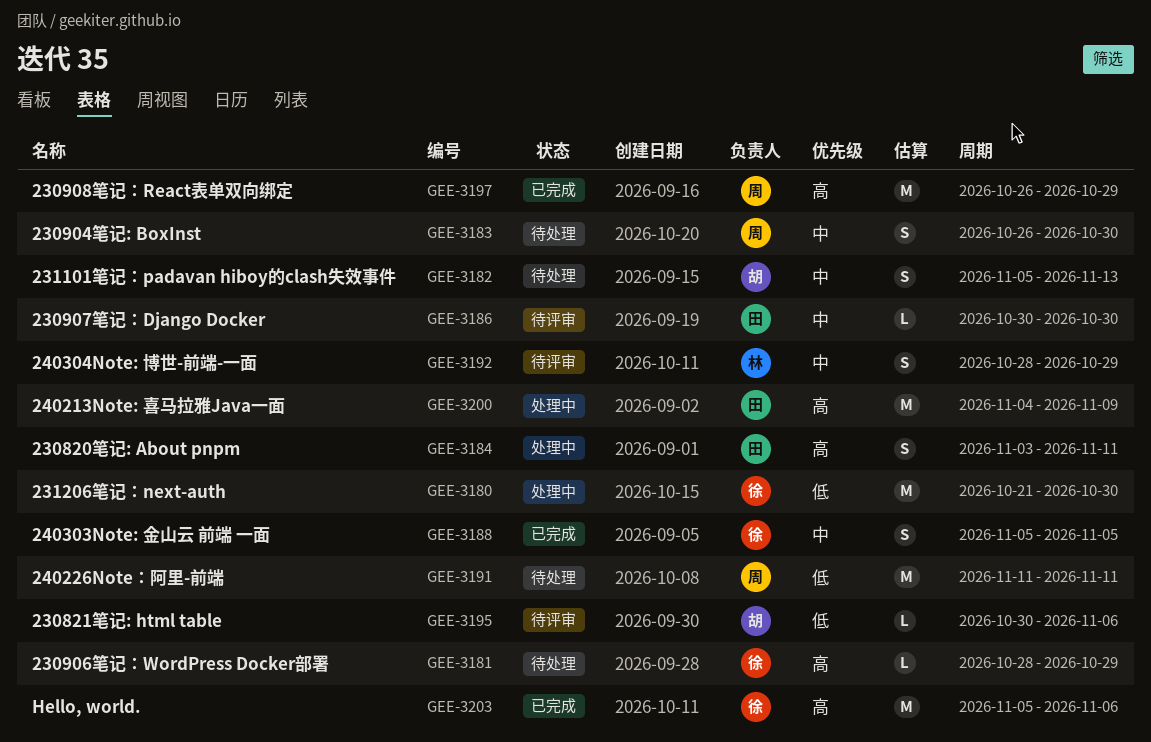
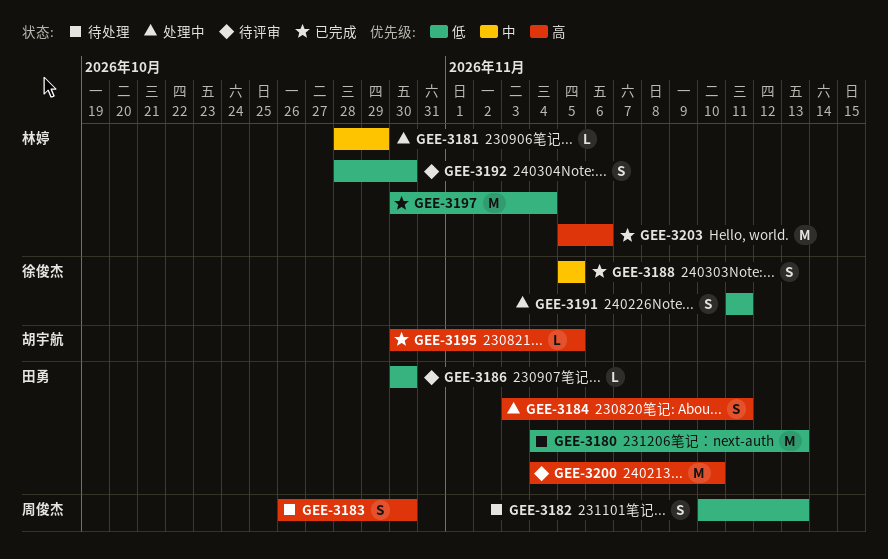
GEE-3180, status: 处理中 -> 待处理
GEE-3180, owner: 徐俊杰 -> 田勇
GEE-3180, start: Oct 21 -> Nov 4
GEE-3180, due: Oct 30 -> Nov 13
GEE-3181, status: 待处理 -> 处理中
GEE-3181, owner: 徐俊杰 -> 林婷
GEE-3181, priority: 高 -> 中
GEE-3182, owner: 胡宇航 -> 周俊杰
GEE-3182, priority: 中 -> 低
GEE-3182, start: Nov 5 -> Nov 10
GEE-3183, priority: 中 -> 高
GEE-3186, priority: 中 -> 低
GEE-3191, status: 待处理 -> 处理中
GEE-3191, owner: 周俊杰 -> 徐俊杰
GEE-3191, estimate: M -> S
GEE-3192, priority: 中 -> 低
GEE-3192, due: Oct 29 -> Oct 30
GEE-3195, status: 待评审 -> 已完成
GEE-3195, priority: 低 -> 高
GEE-3195, due: Nov 6 -> Nov 5
GEE-3197, owner: 周俊杰 -> 林婷
GEE-3197, priority: 高 -> 低
GEE-3197, start: Oct 26 -> Oct 30
GEE-3197, due: Oct 29 -> Nov 4
GEE-3200, status: 处理中 -> 待评审
GEE-3200, due: Nov 9 -> Nov 10
GEE-3203, owner: 徐俊杰 -> 林婷

